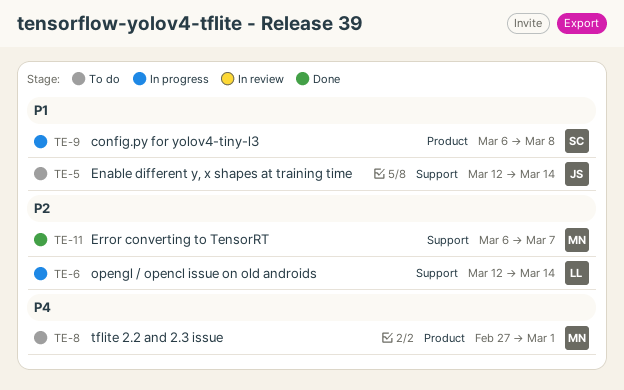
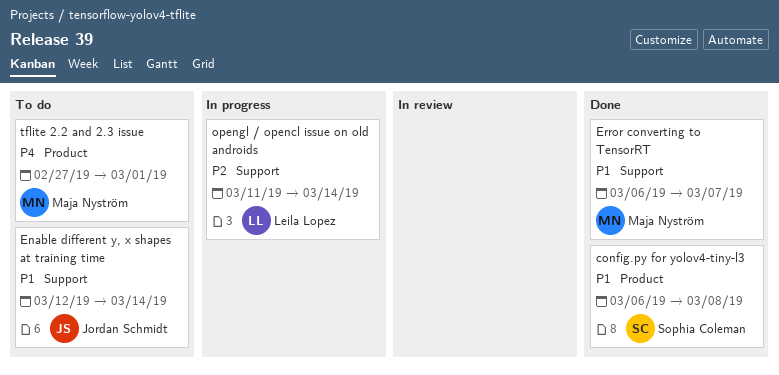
config.py for yolov4-tiny-l3, status: In progress -> Done
Error converting to TensorRT, priority: P2 -> P1
opengl / opencl issue on old androids, start: Mar 12 -> Mar 11

